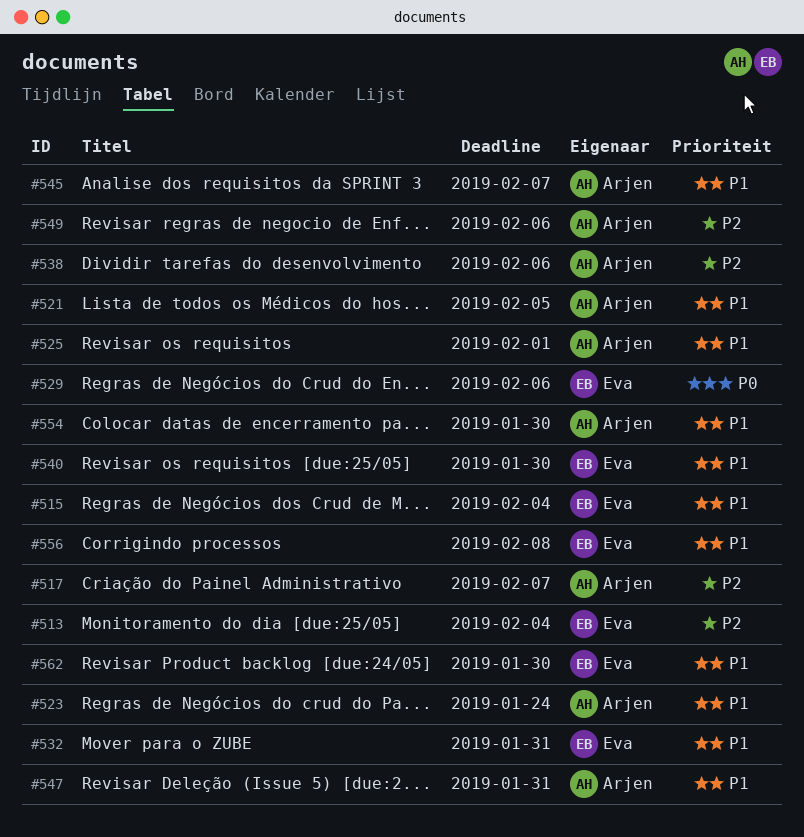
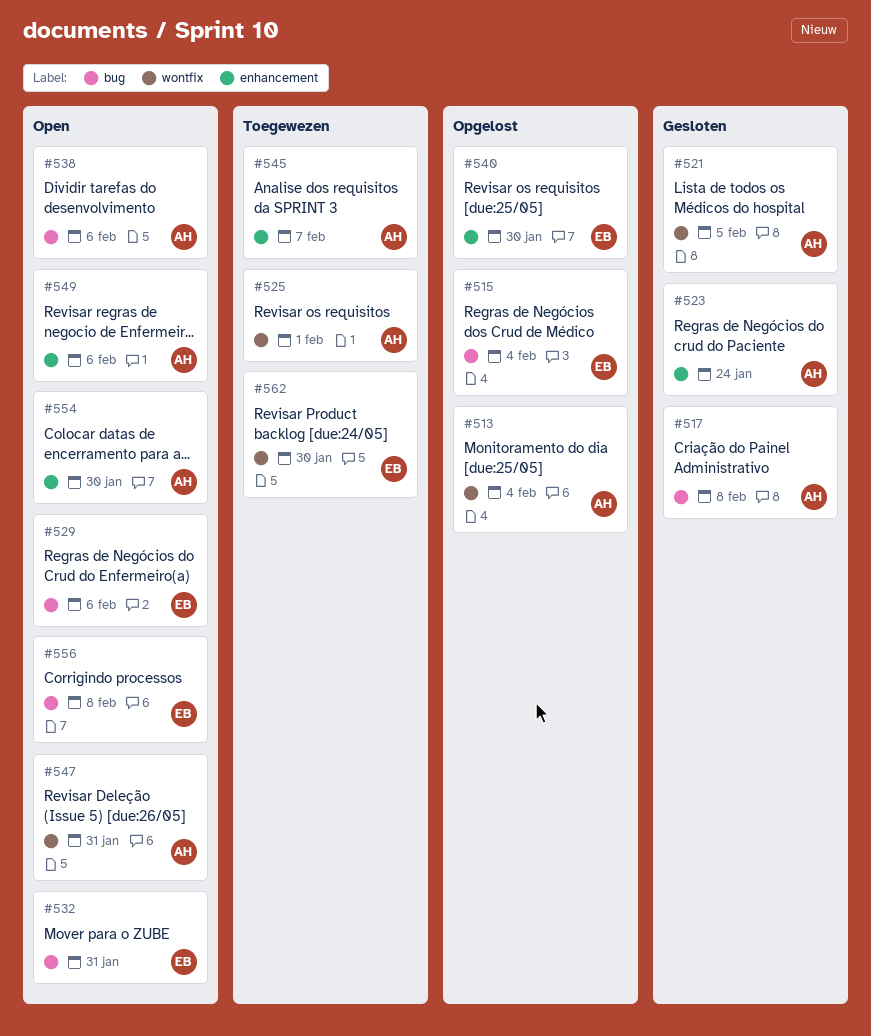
#513, owner: Eva -> Arjen
#517, due: Feb 7 -> Feb 8

